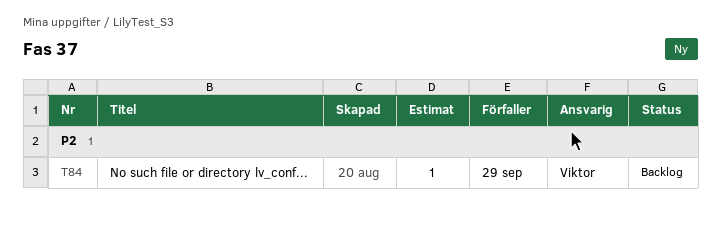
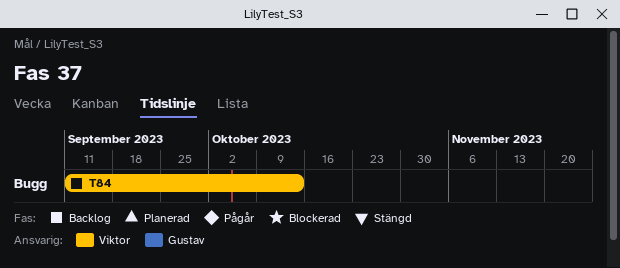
T84, due: Sep 29 -> Oct 13

